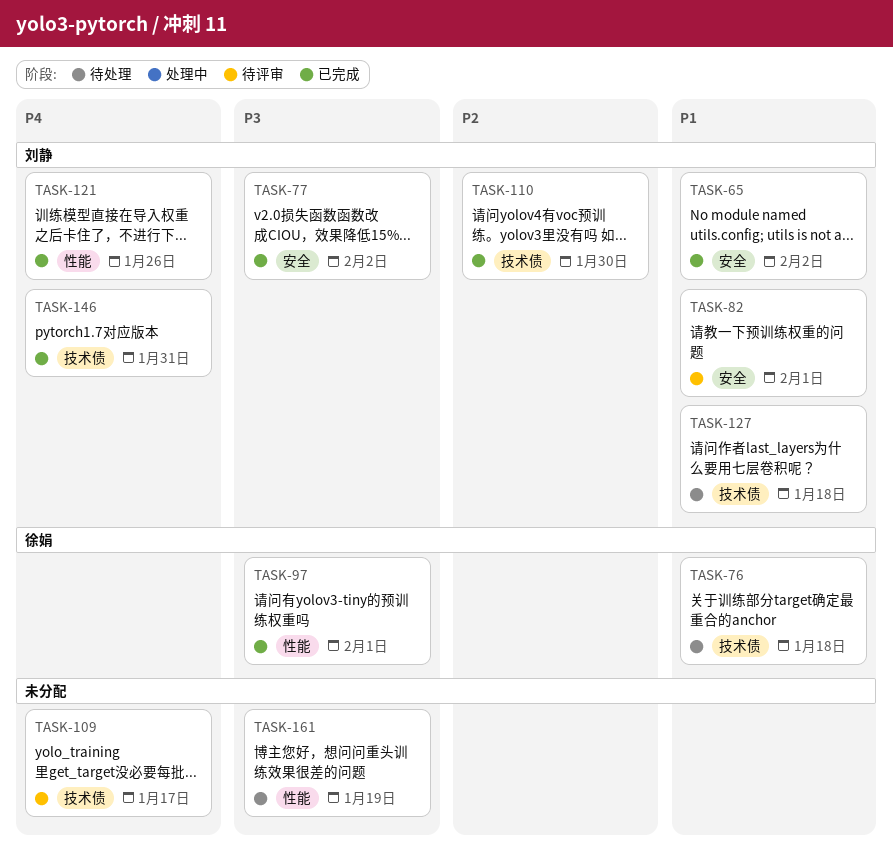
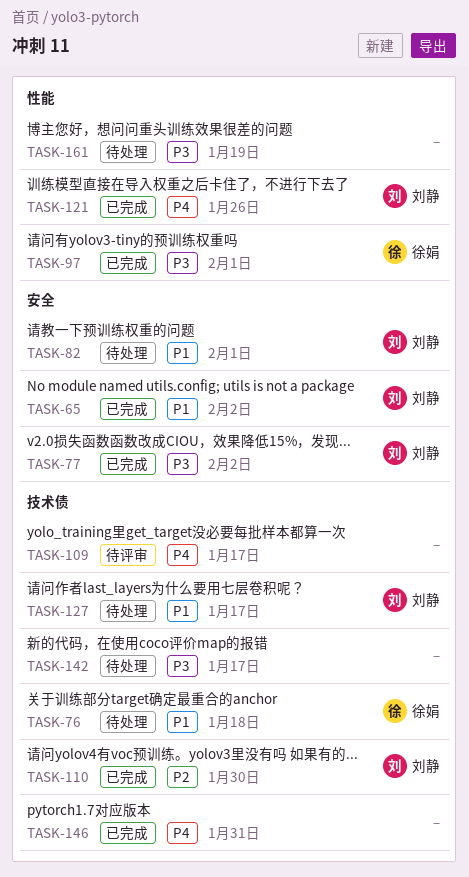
TASK-82, status: 待评审 -> 待处理
TASK-127, due: Jan 18 -> Jan 17
TASK-142: none -> present
TASK-146, owner: 刘静 -> none

